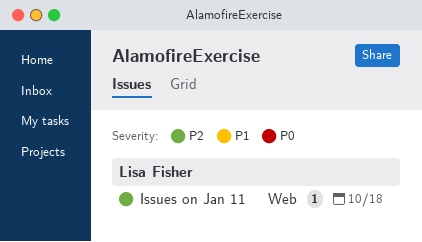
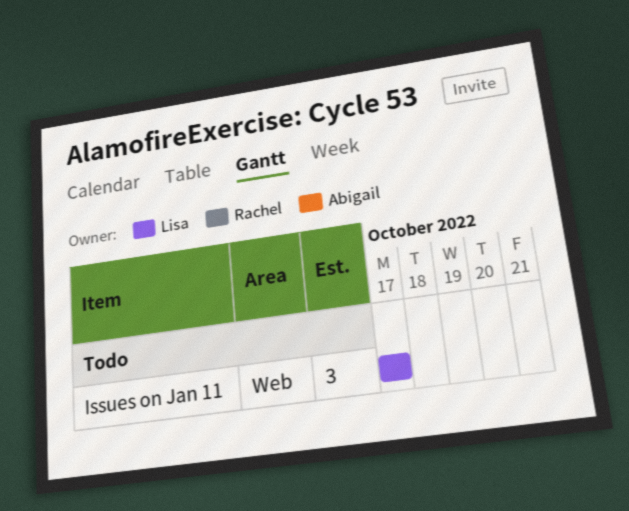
Issues on Jan 11, estimate: 1 -> 3
Issues on Jan 11, due: Oct 18 -> Oct 17

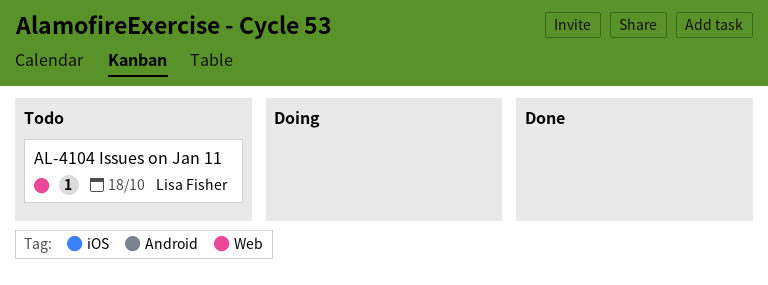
Issues on Jan 11, estimate: 3 -> 1
Issues on Jan 11, due: Oct 17 -> Oct 18

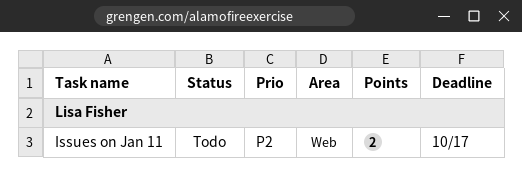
Issues on Jan 11, estimate: 1 -> 2
Issues on Jan 11, due: Oct 18 -> Oct 17

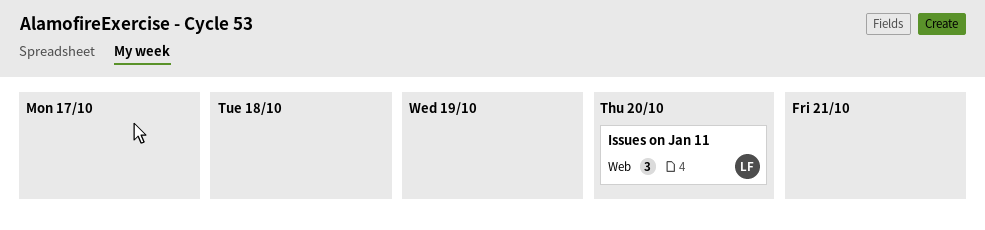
Issues on Jan 11, estimate: 2 -> 3
Issues on Jan 11, due: Oct 17 -> Oct 20

